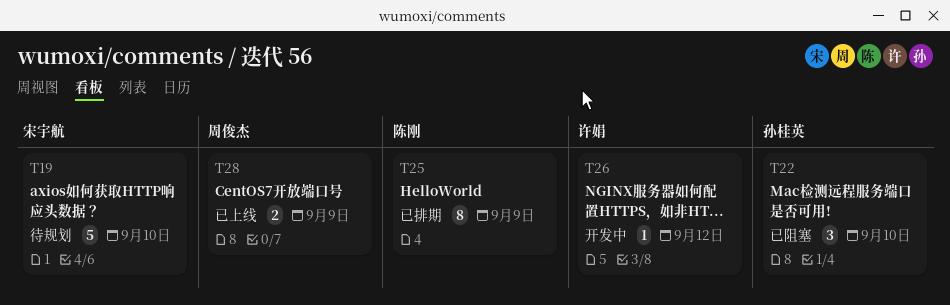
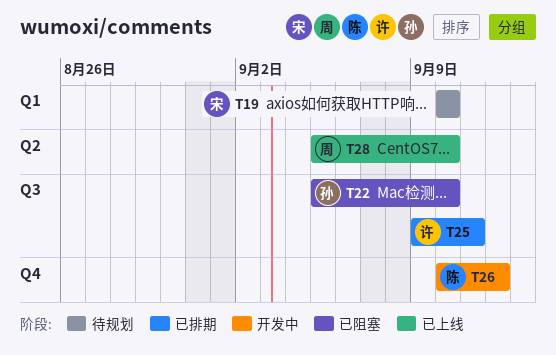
T25, owner: 陈刚 -> 许娟
T25, due: Sep 9 -> Sep 11
T26, owner: 许娟 -> 陈刚
T28, due: Sep 9 -> Sep 10

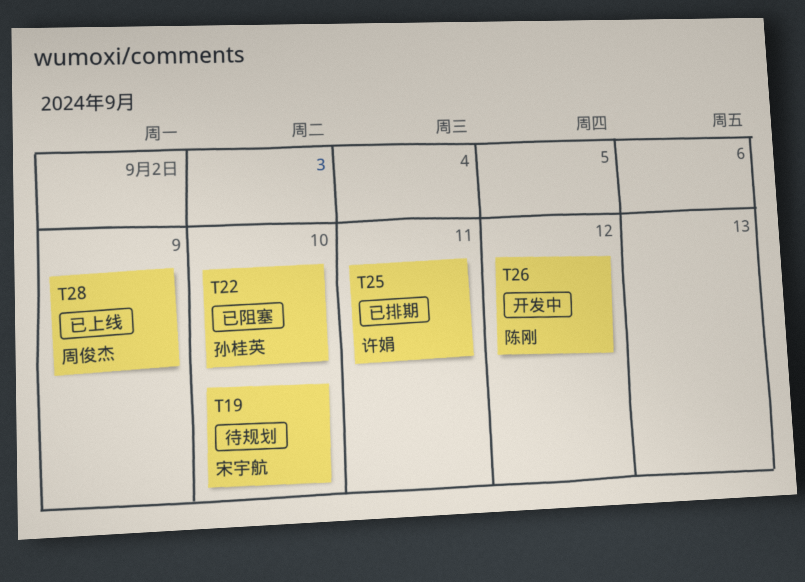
T28, due: Sep 10 -> Sep 9

